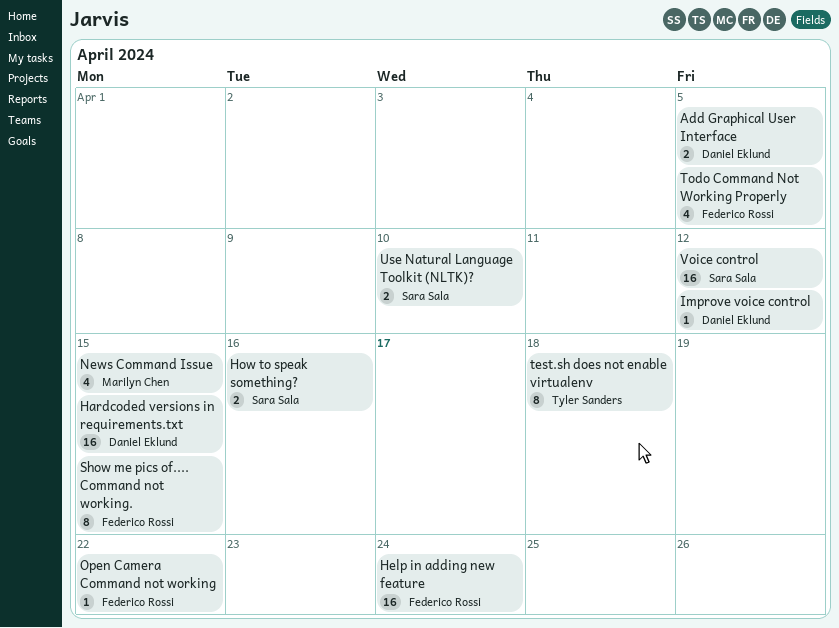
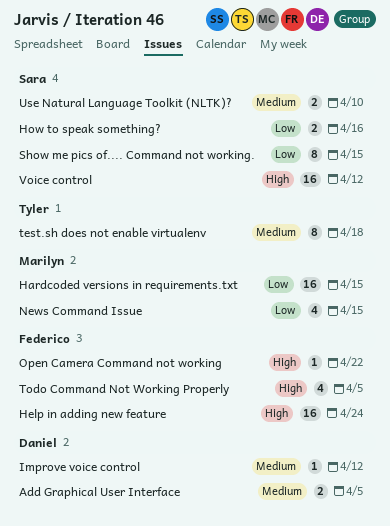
Hardcoded versions in requirements.txt, owner: Daniel Eklund -> Marilyn Chen
Show me pics of.... Command not working., owner: Federico Rossi -> Sara Sala

